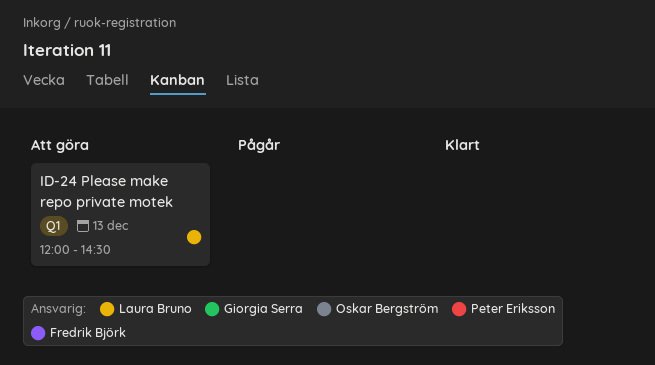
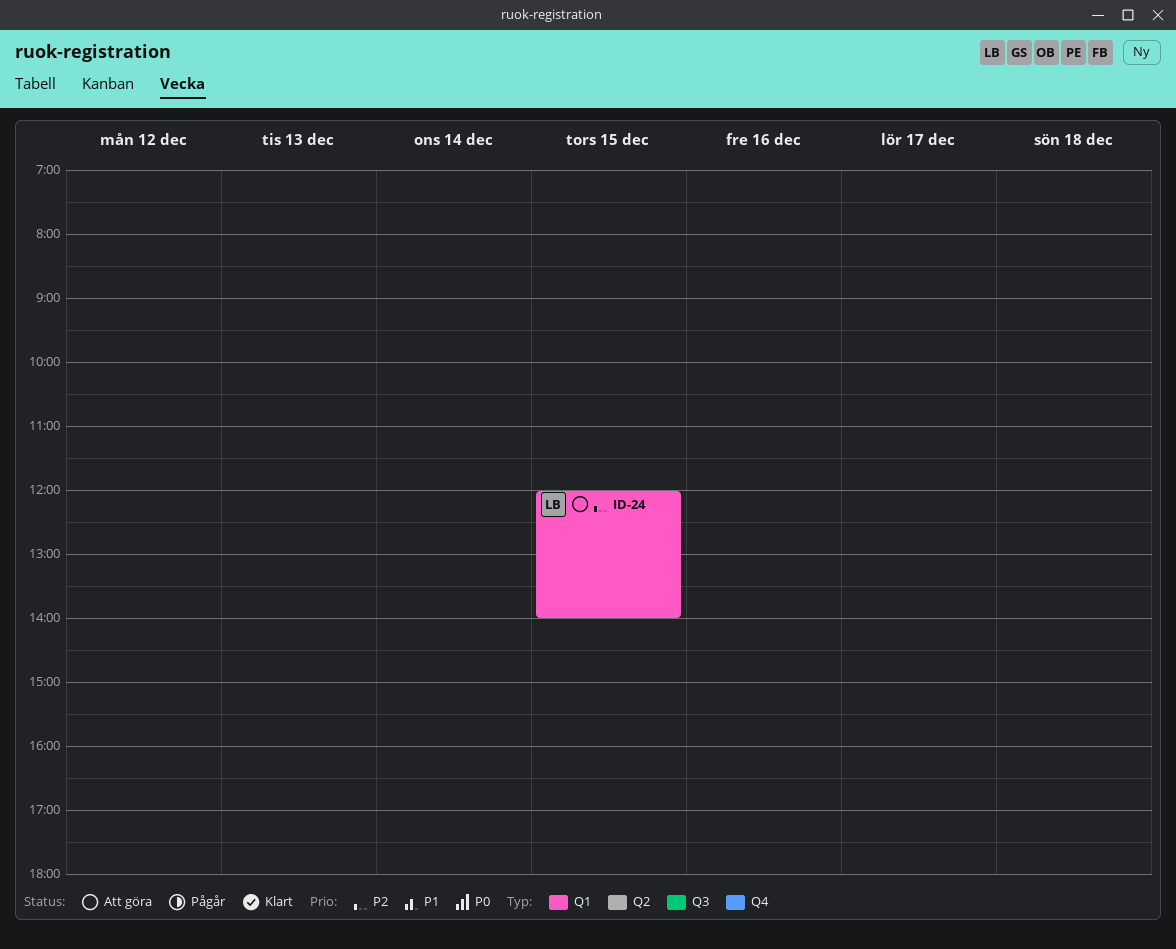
ID-24, day: Dec 13 -> Dec 15
ID-24, ends: 14:30 -> 14:00

